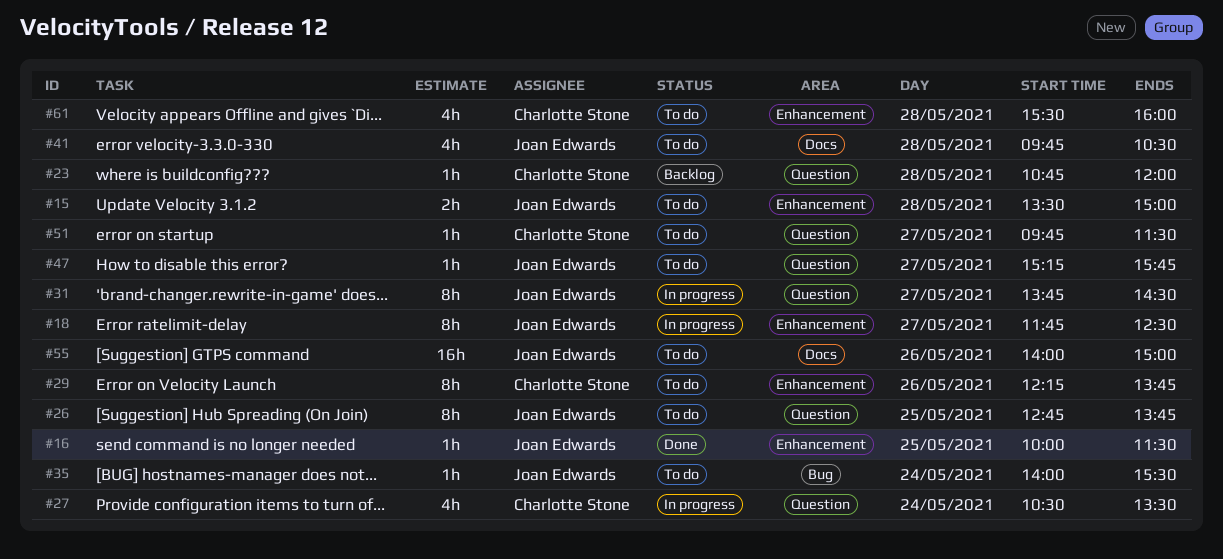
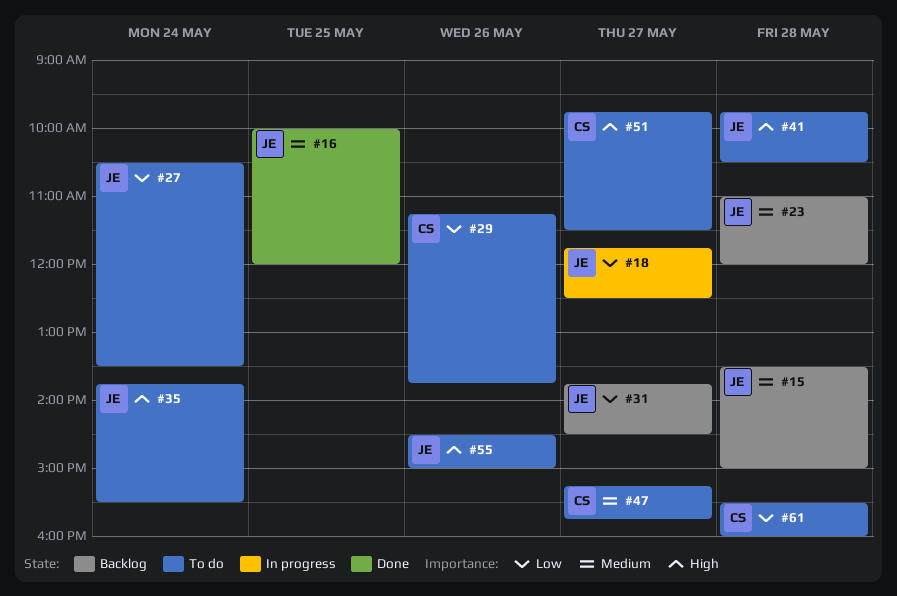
#15, status: To do -> Backlog
#16, ends: 11:30 -> 12:00
#23, owner: Charlotte Stone -> Joan Edwards
#23, begins: 10:45 -> 11:00
#26: present -> none
#27, status: In progress -> To do
#27, owner: Charlotte Stone -> Joan Edwards
#29, begins: 12:15 -> 11:15
#31, status: In progress -> Backlog
#35, begins: 14:00 -> 13:45
#47, owner: Joan Edwards -> Charlotte Stone
#55, begins: 14:00 -> 14:30

